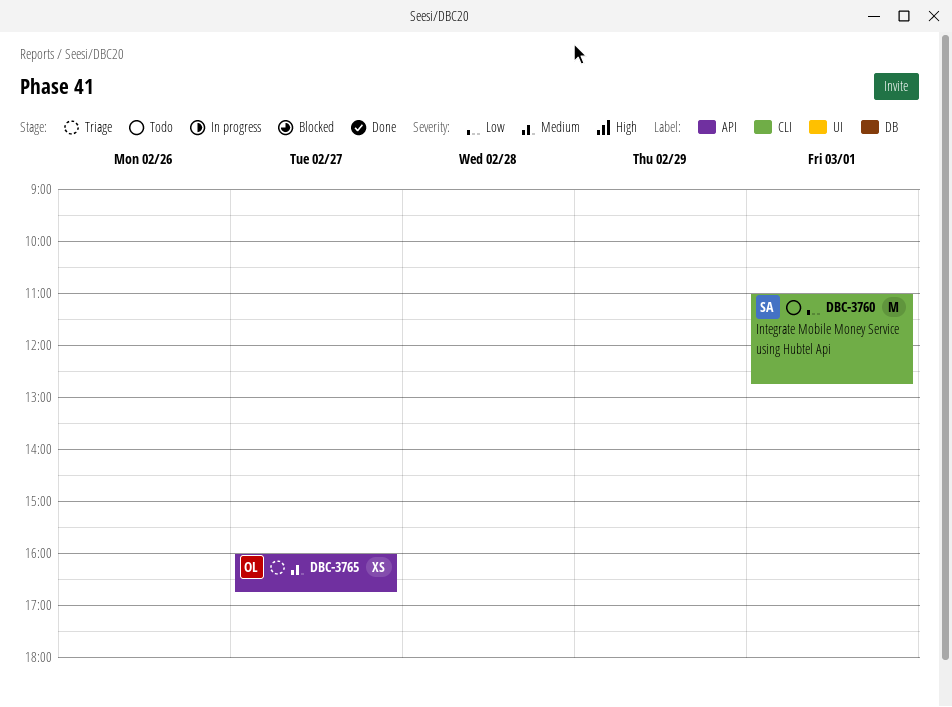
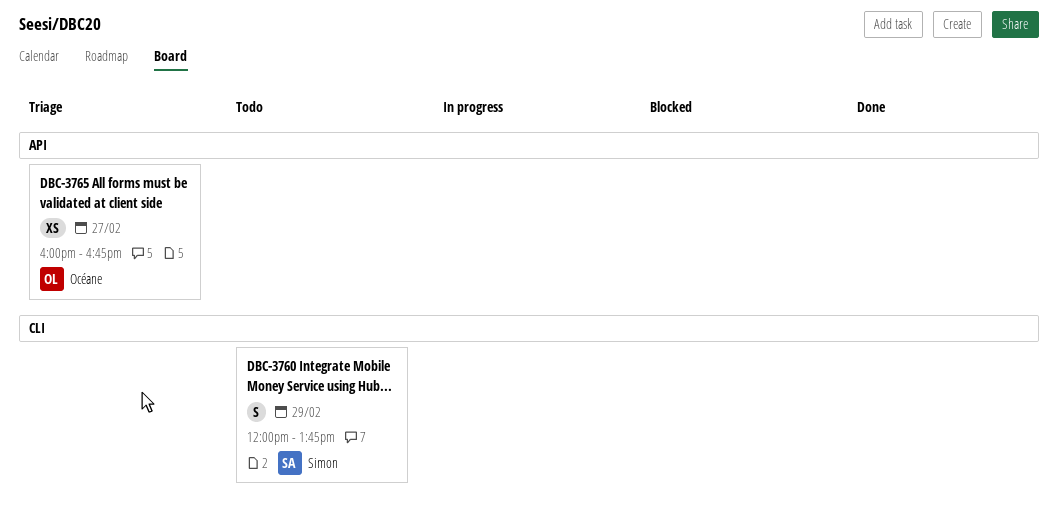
DBC-3760, estimate: M -> S
DBC-3760, day: Mar 1 -> Feb 29
DBC-3760, begins: 11:00 -> 12:00
DBC-3760, ends: 12:45 -> 13:45

